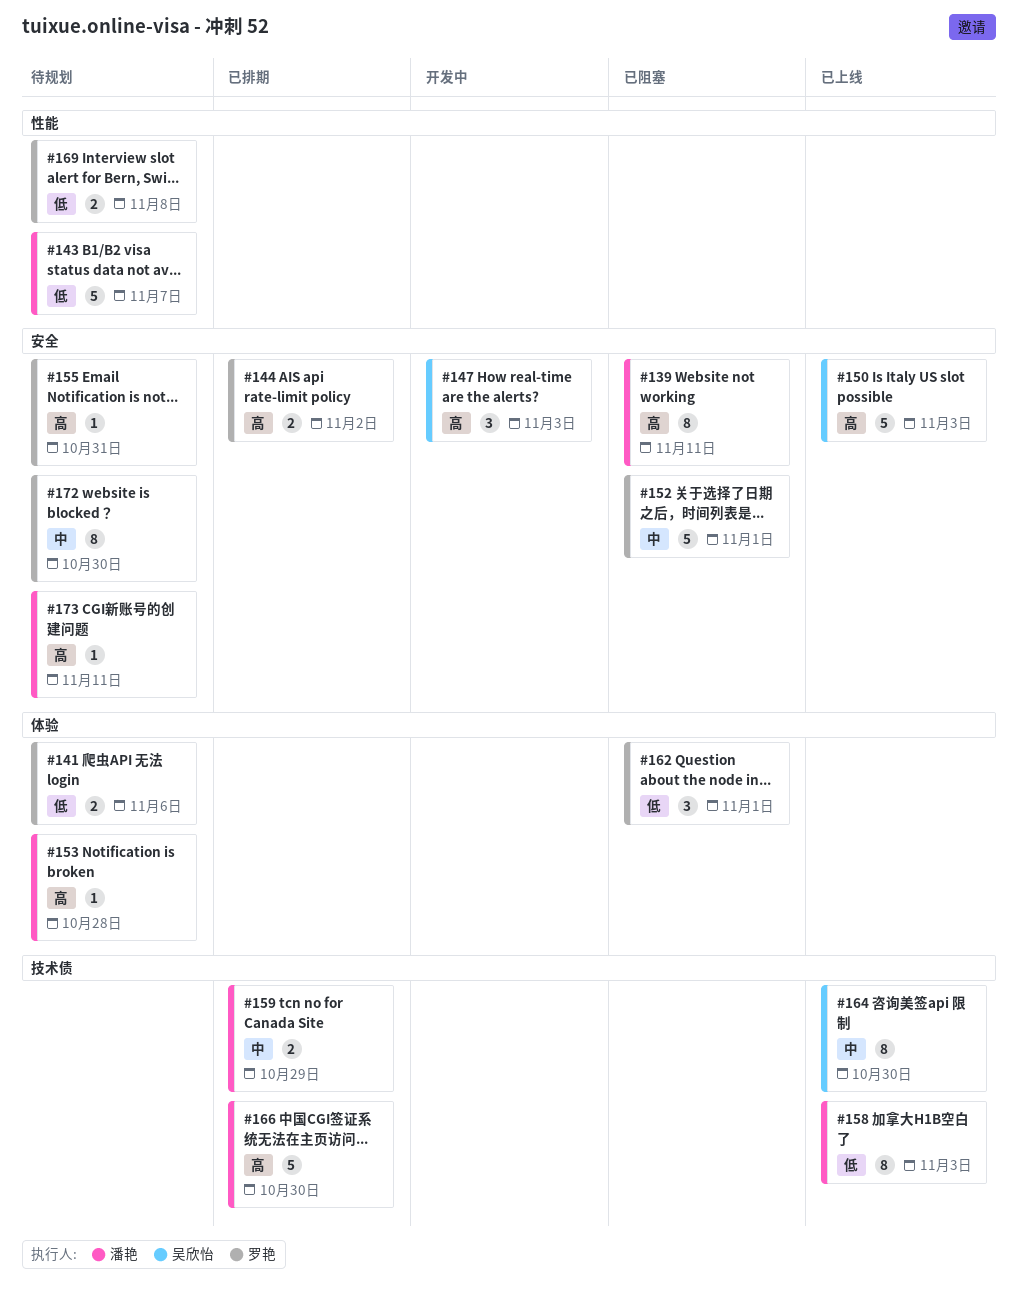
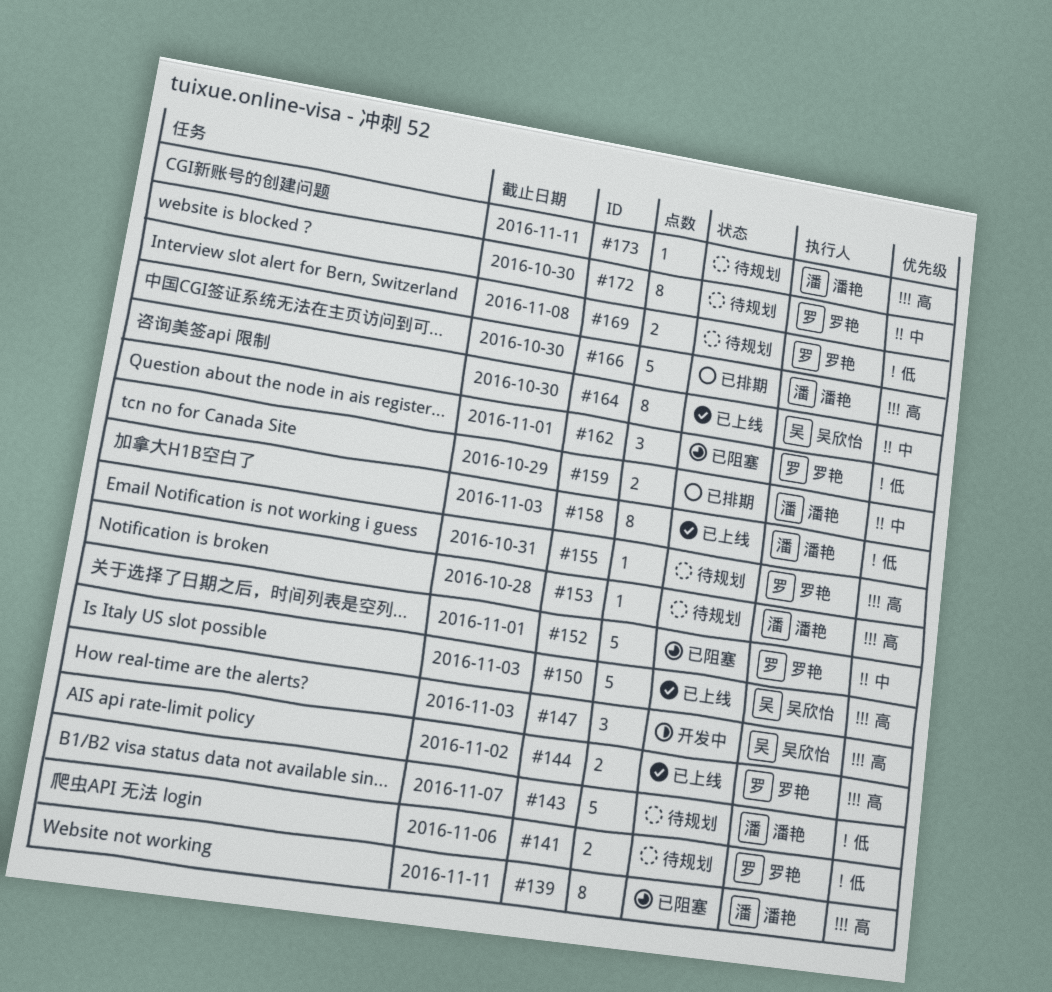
#144, status: 已排期 -> 已上线

